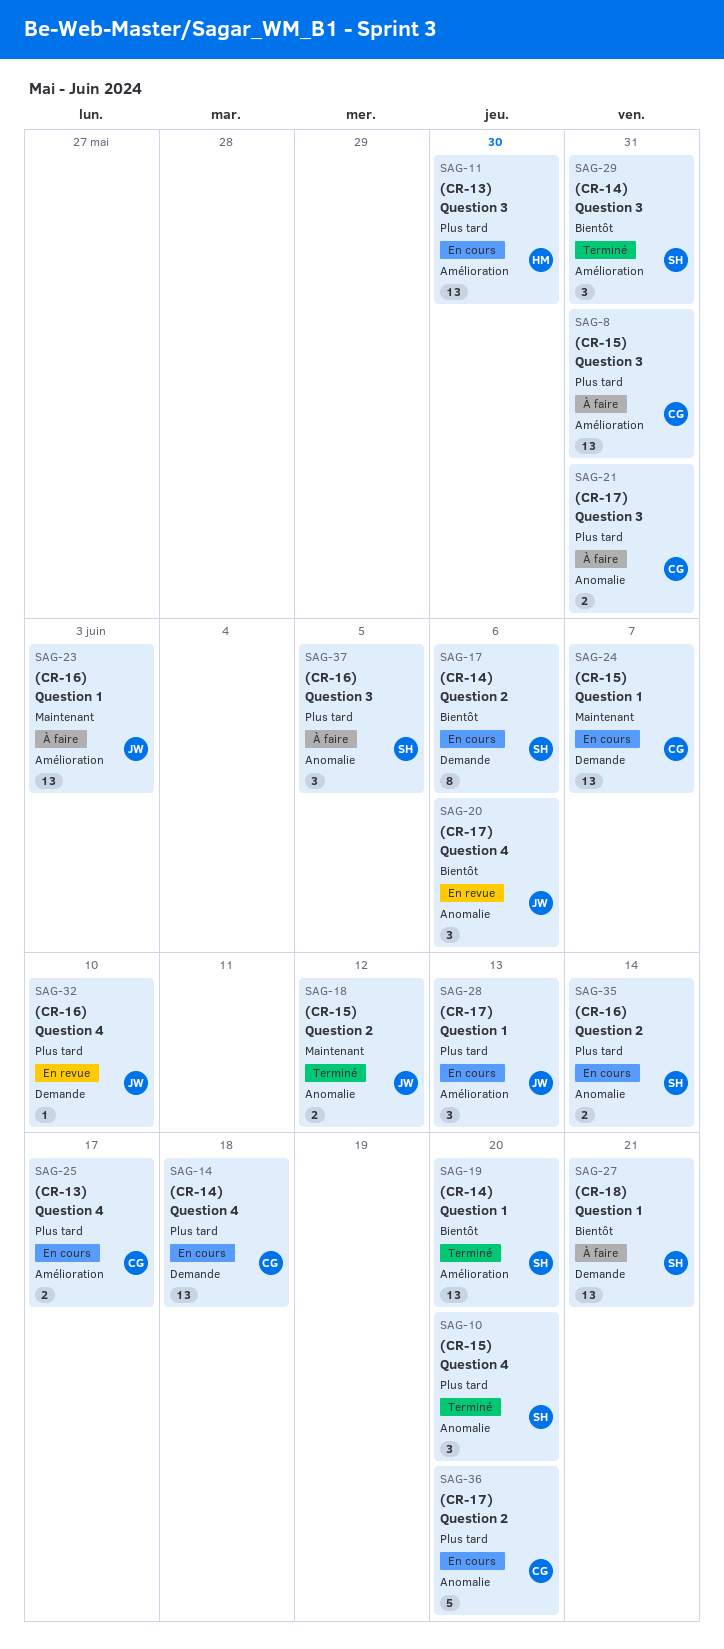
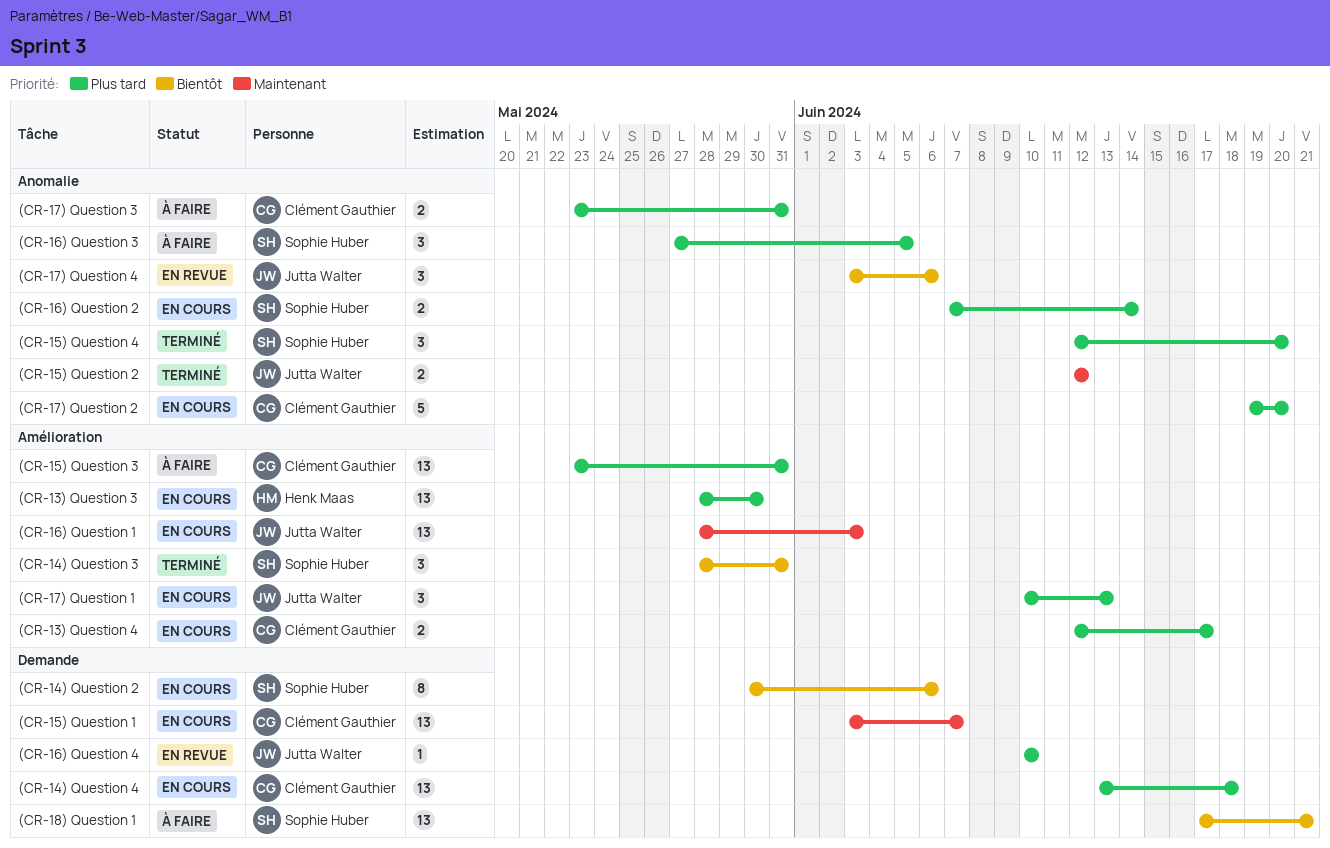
(CR-14) Question 1: present -> none
(CR-16) Question 1, status: À faire -> En cours

